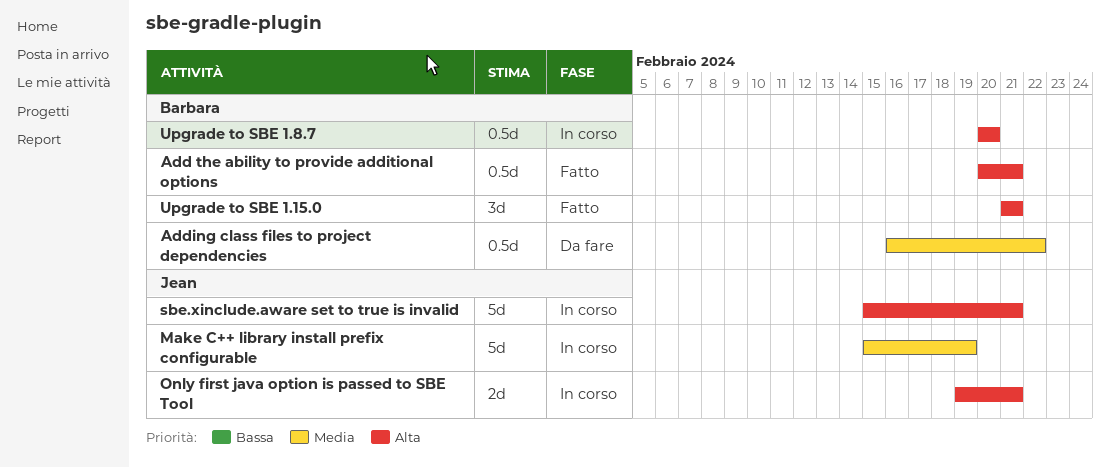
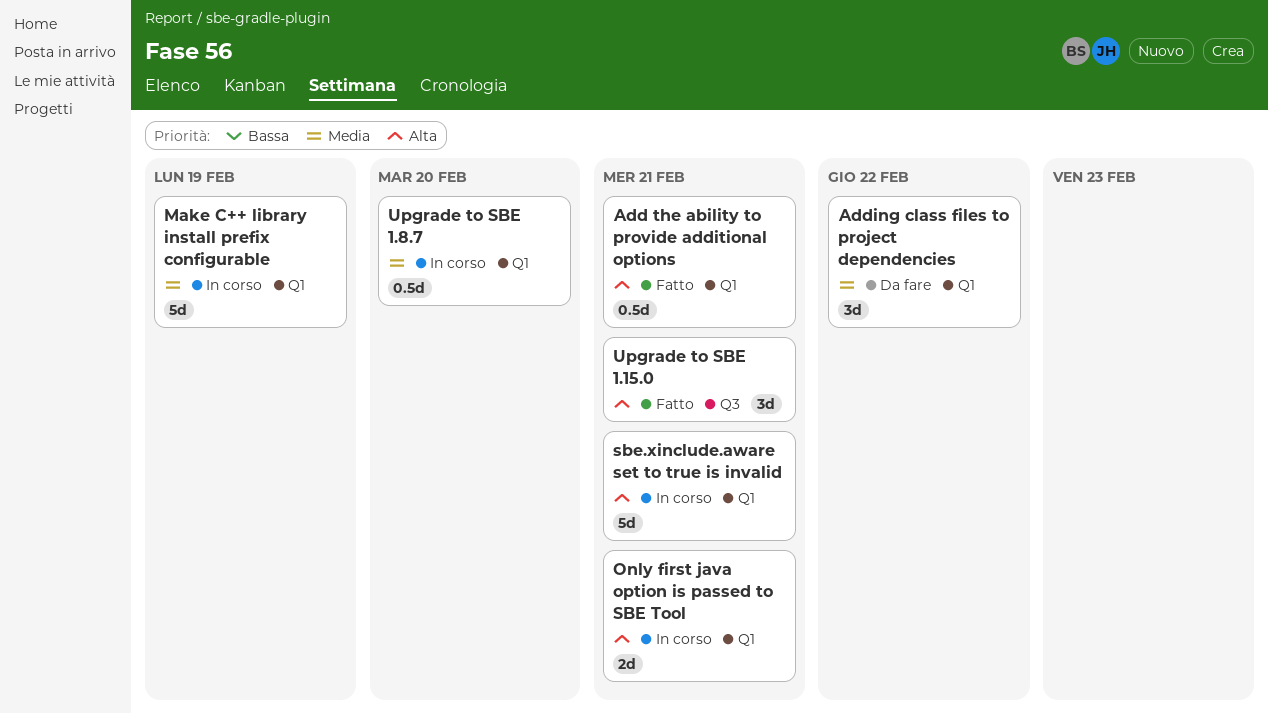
Adding class files to project dependencies, estimate: 0.5d -> 3d
Upgrade to SBE 1.8.7, priority: Alta -> Media

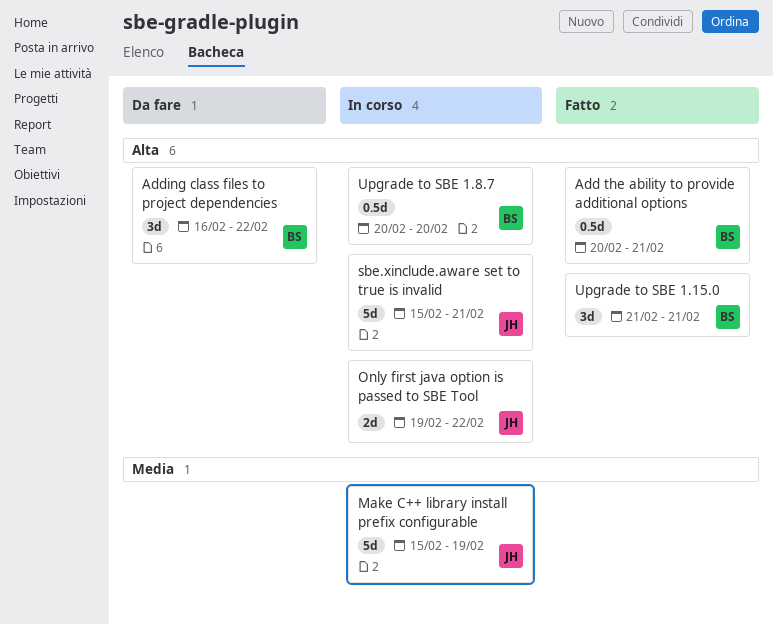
Adding class files to project dependencies, priority: Media -> Alta
Only first java option is passed to SBE Tool, due: Feb 21 -> Feb 22
Upgrade to SBE 1.8.7, priority: Media -> Alta

